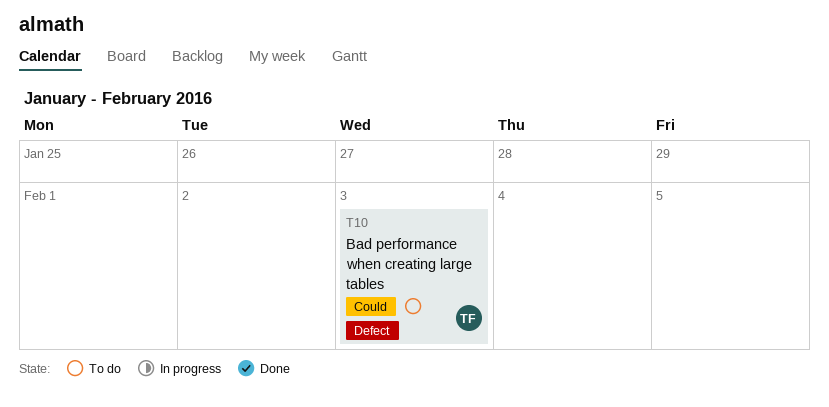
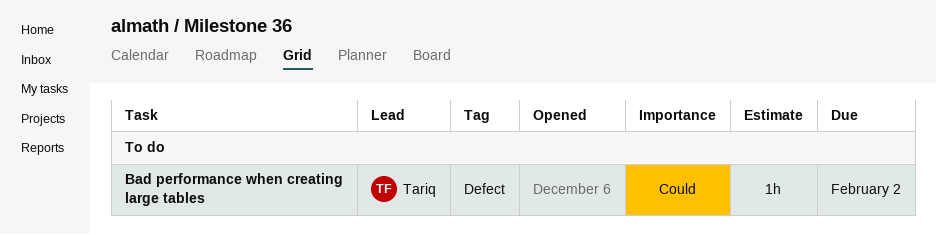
Bad performance when creating large tables, due: Feb 3 -> Feb 2

